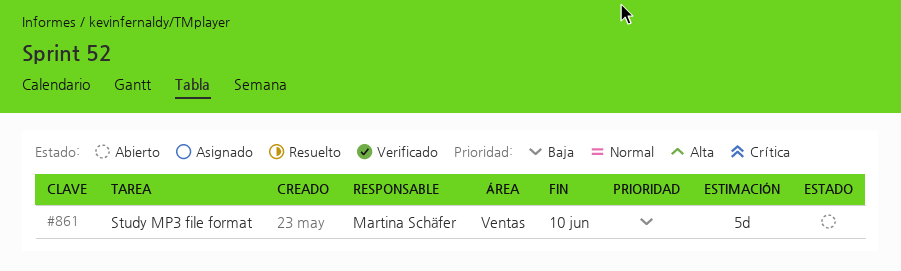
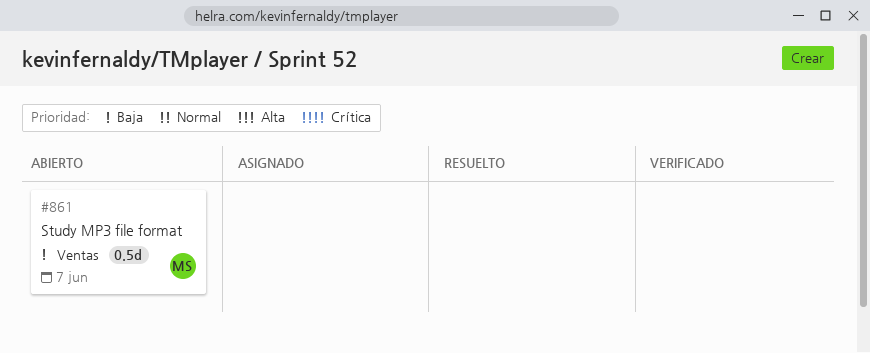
#861, estimate: 5d -> 0.5d
#861, due: Jun 10 -> Jun 7

